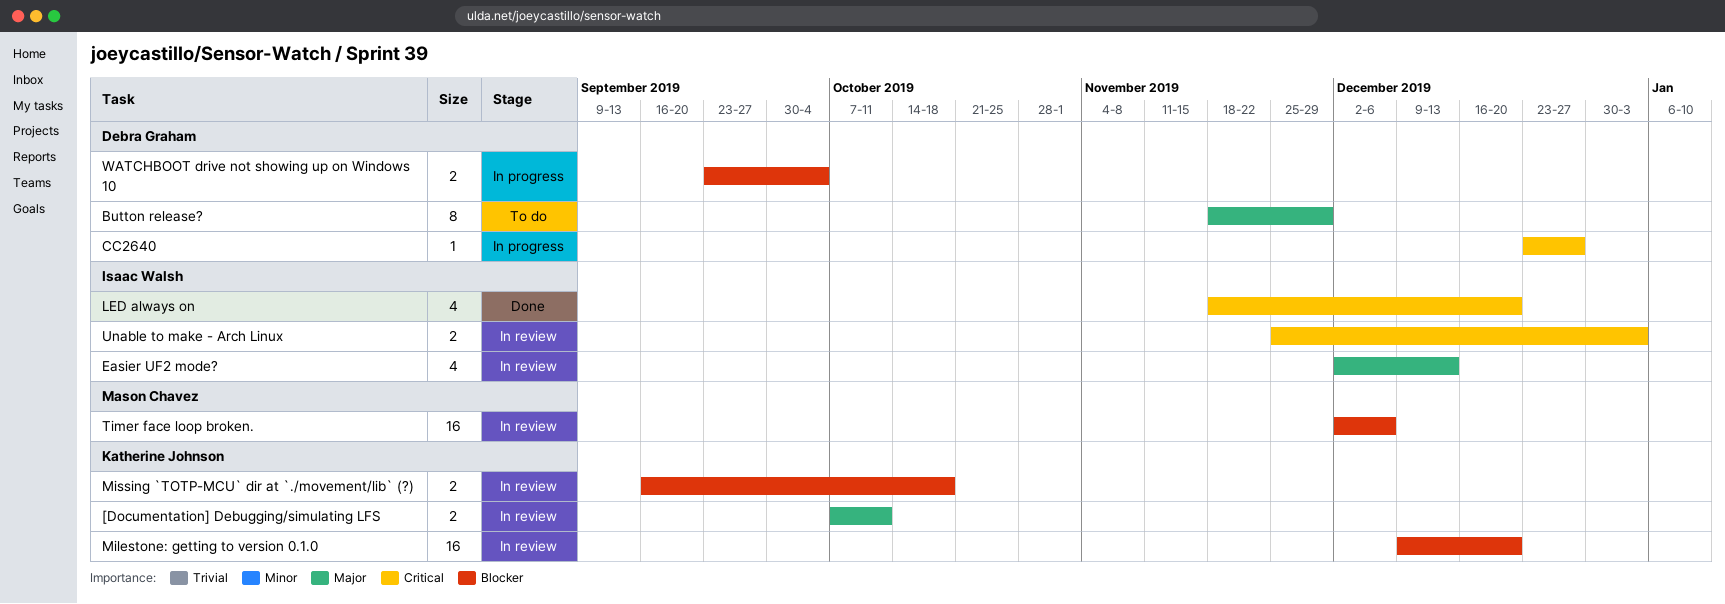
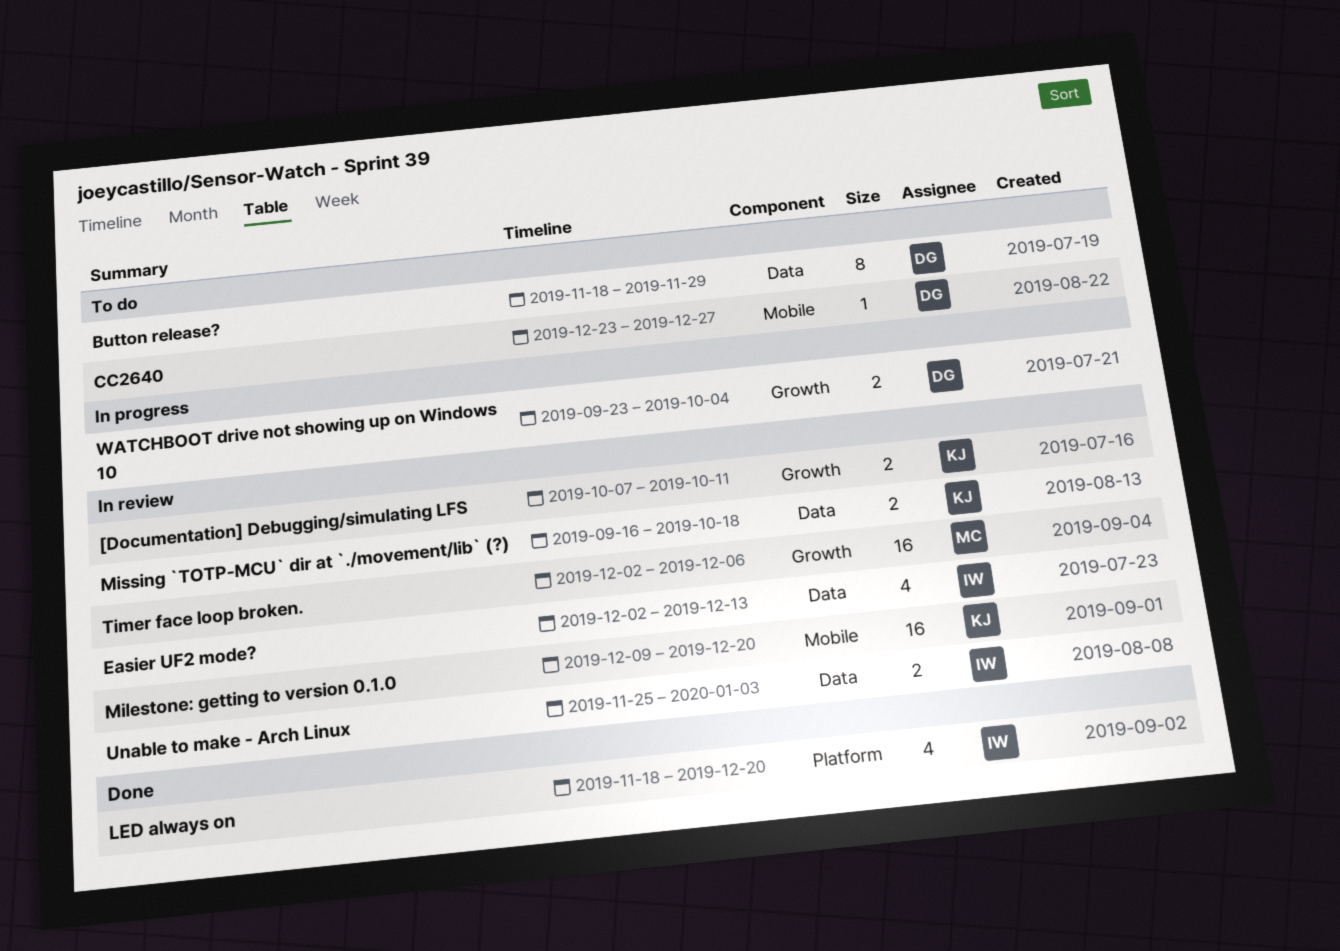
CC2640, status: In progress -> To do

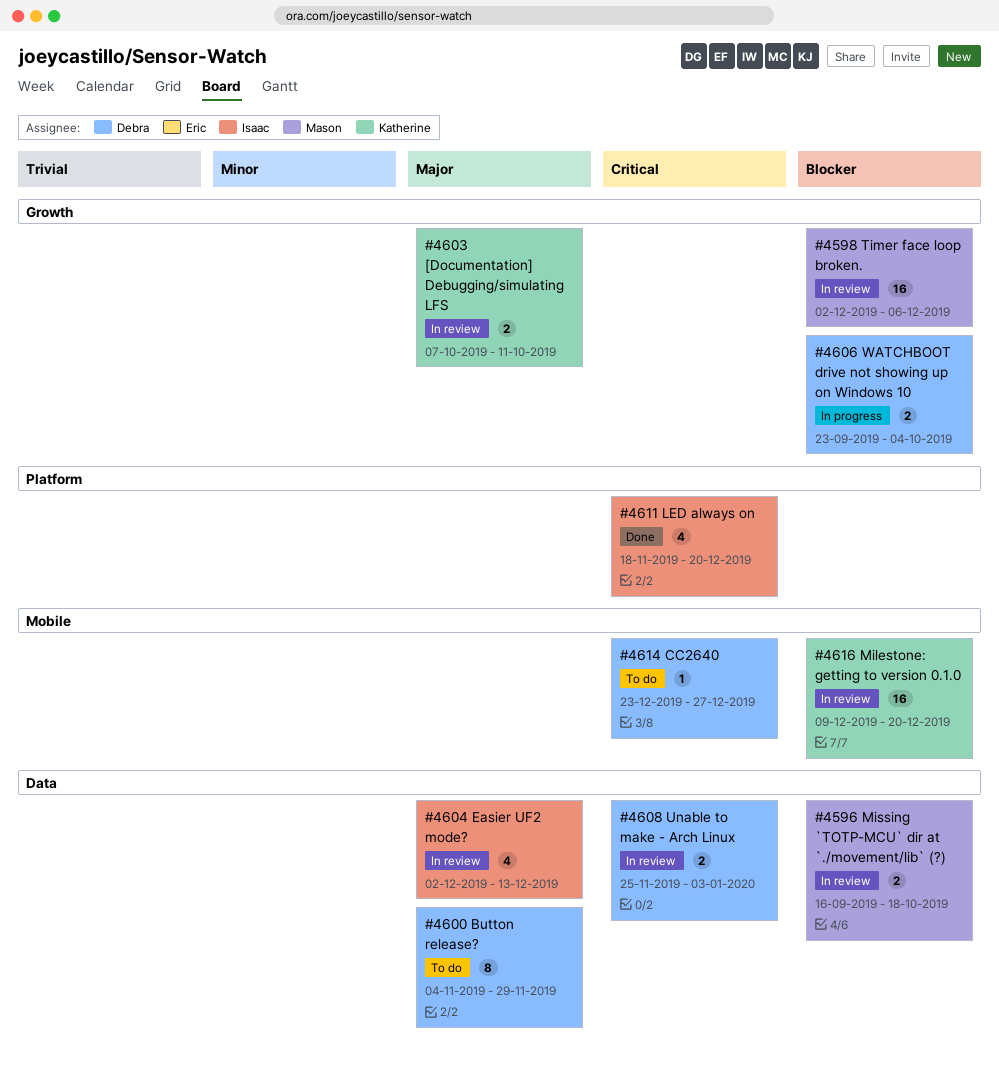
Button release?, start: Nov 18 -> Nov 4
Missing `TOTP-MCU` dir at `./movement/lib` (?), owner: Katherine -> Mason
Unable to make - Arch Linux, owner: Isaac -> Debra

